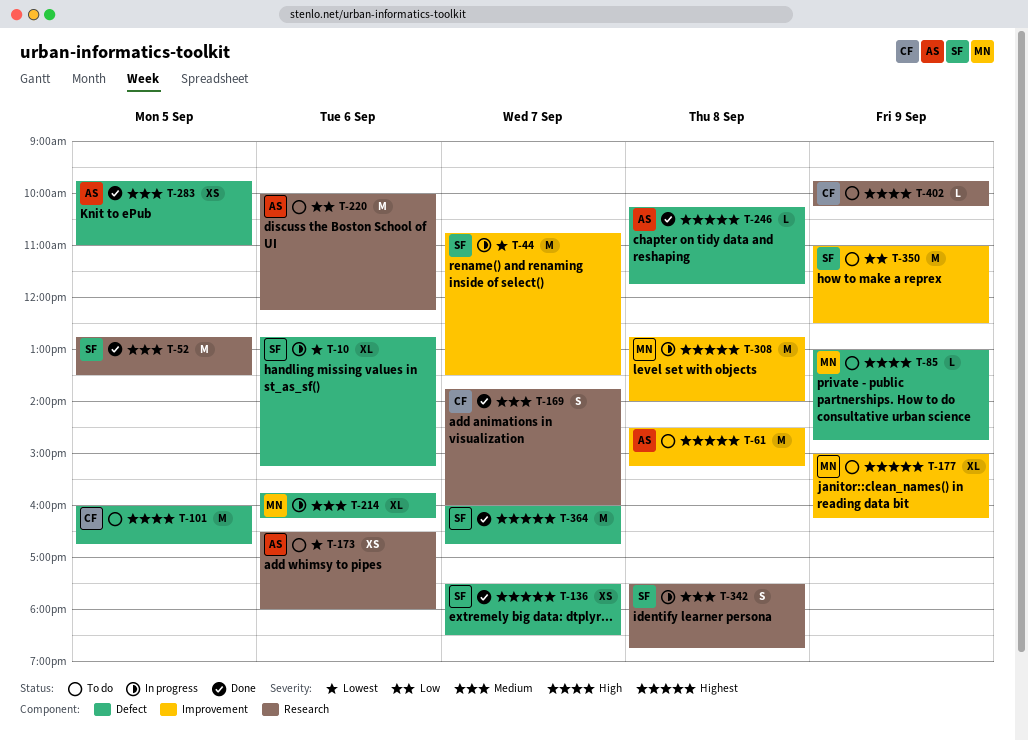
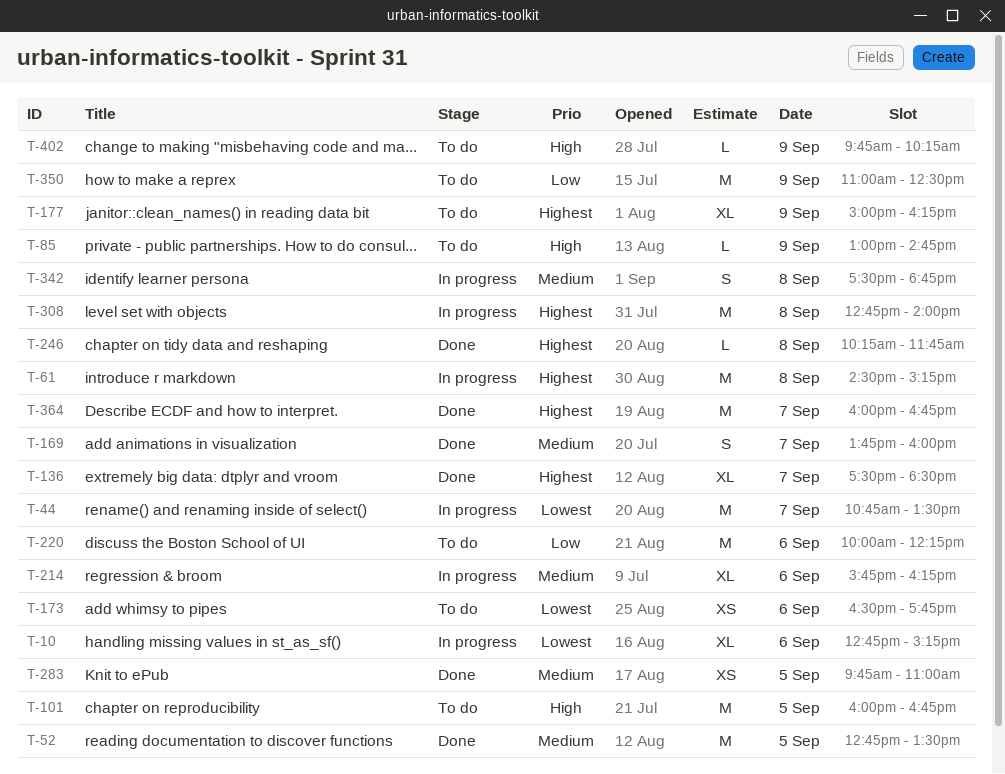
T-61, status: To do -> In progress
T-136, estimate: XS -> XL
T-173, ends: 18:00 -> 17:45

